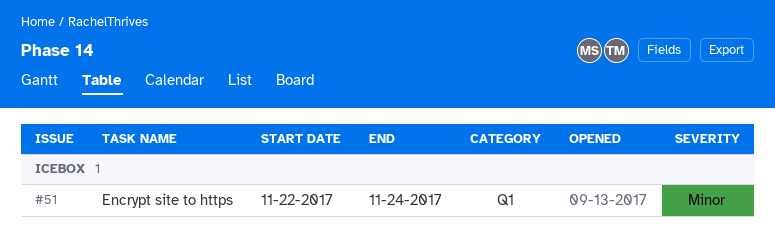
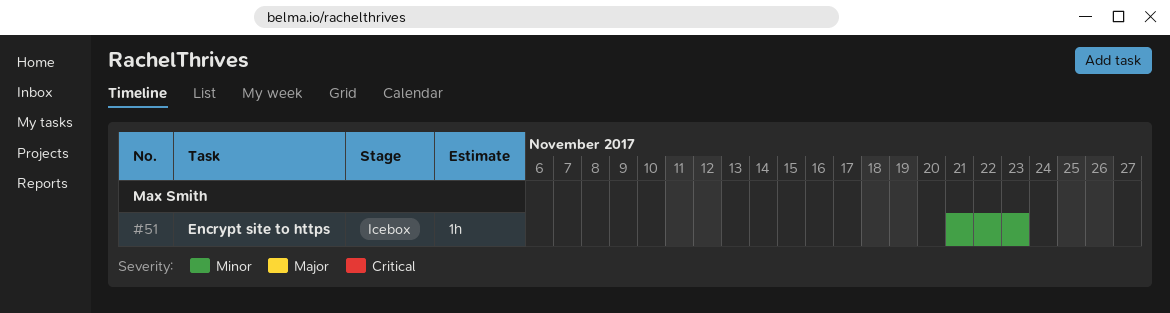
#51, start: Nov 22 -> Nov 21
#51, due: Nov 24 -> Nov 23

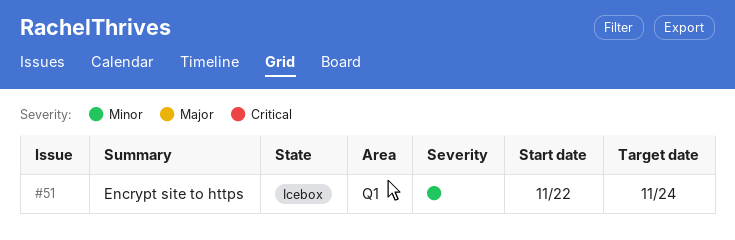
#51, start: Nov 21 -> Nov 22
#51, due: Nov 23 -> Nov 24

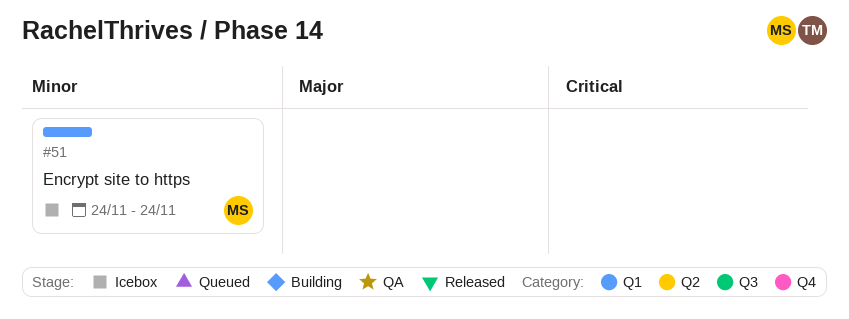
#51, start: Nov 22 -> Nov 24

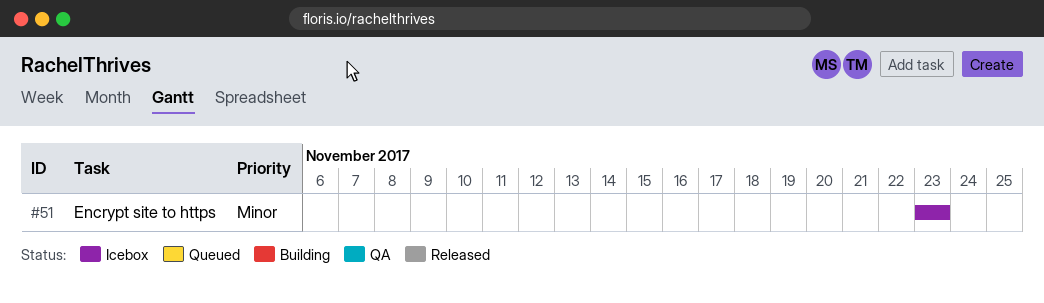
#51, start: Nov 24 -> Nov 23
#51, due: Nov 24 -> Nov 23

